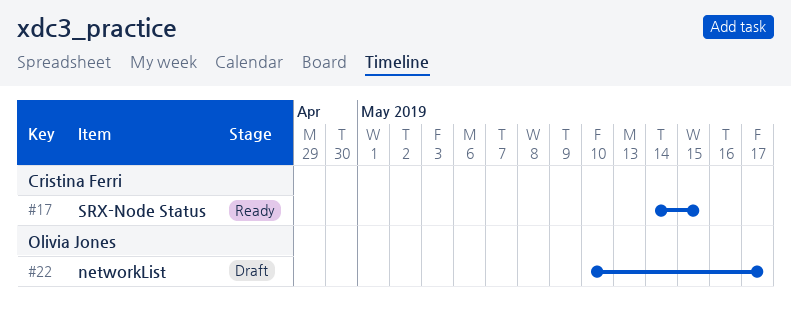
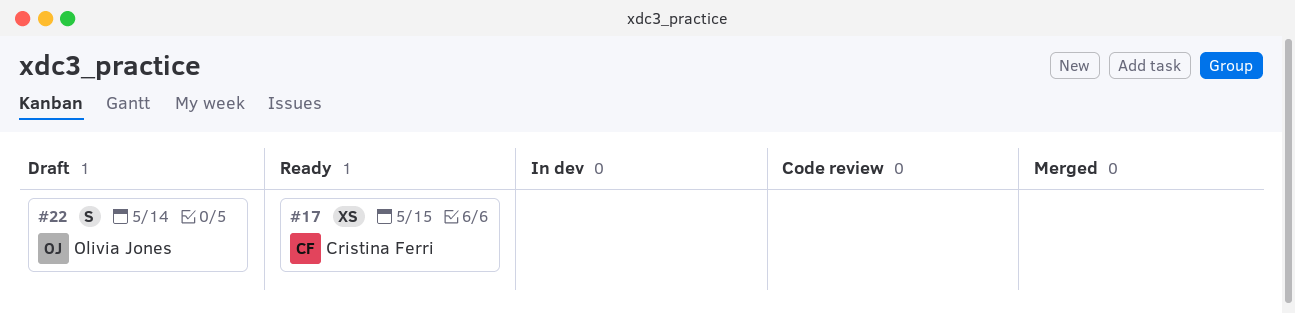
#22, due: May 17 -> May 14

